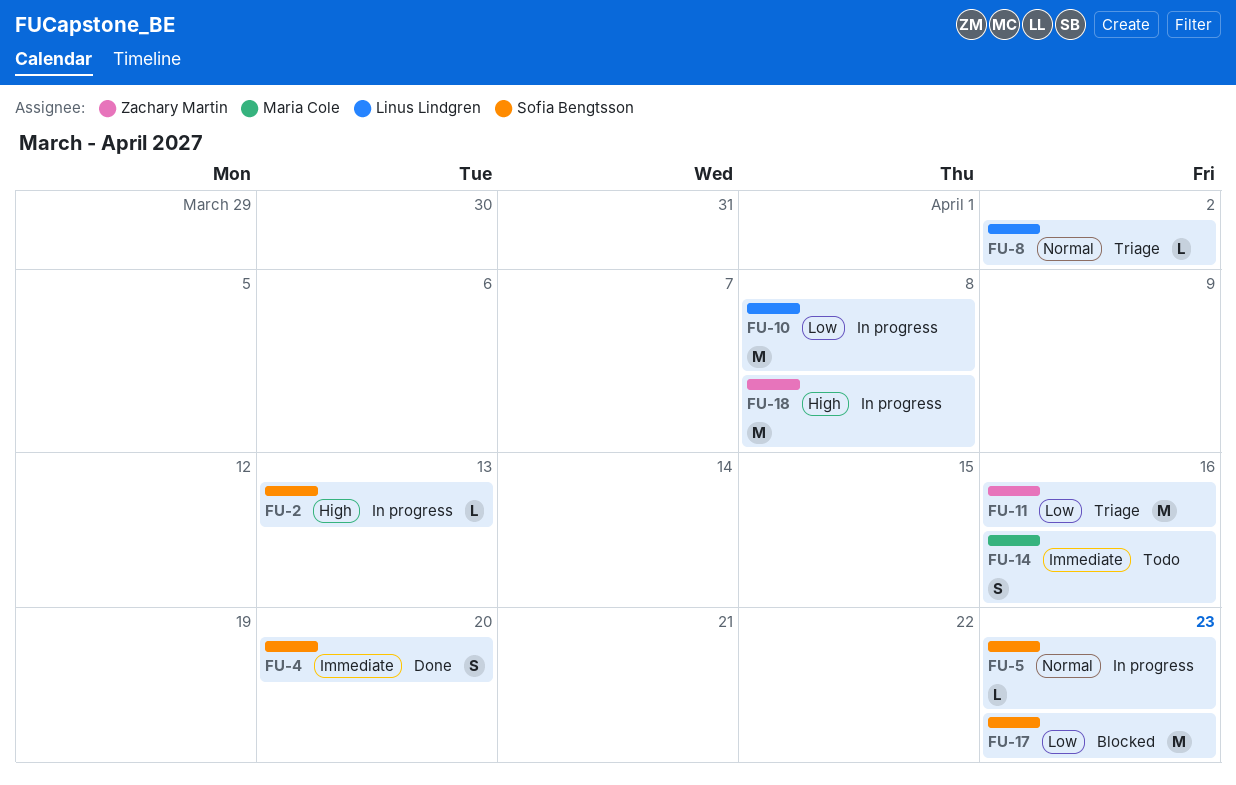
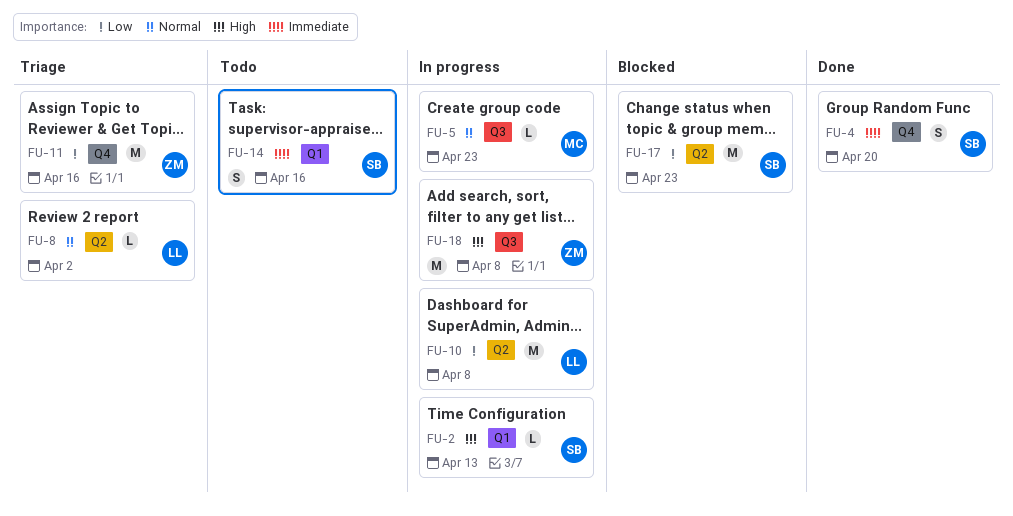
FU-5, owner: Sofia Bengtsson -> Maria Cole
FU-14, owner: Maria Cole -> Sofia Bengtsson

